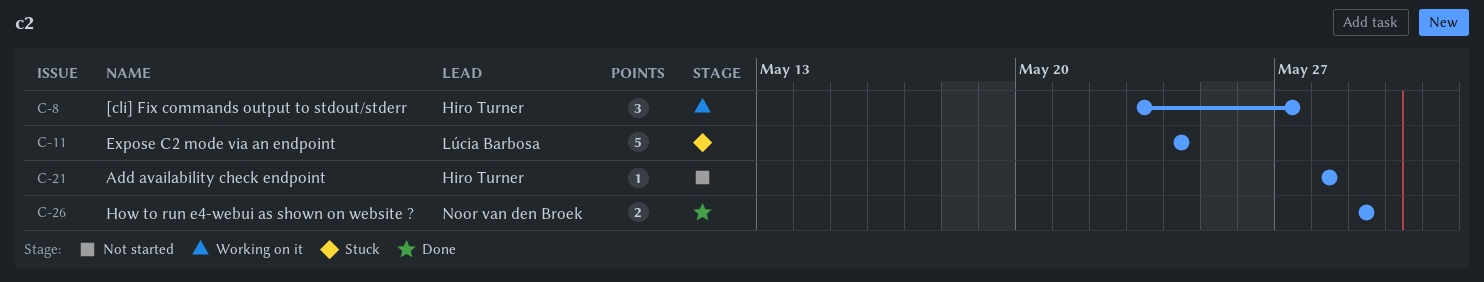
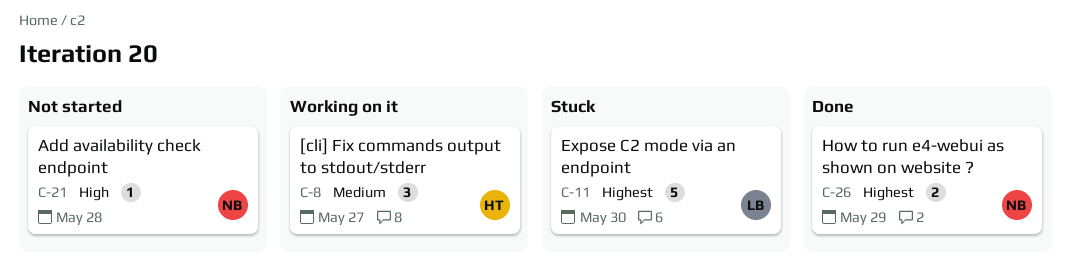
C-11, due: May 24 -> May 30
C-21, owner: Hiro Turner -> Noor van den Broek

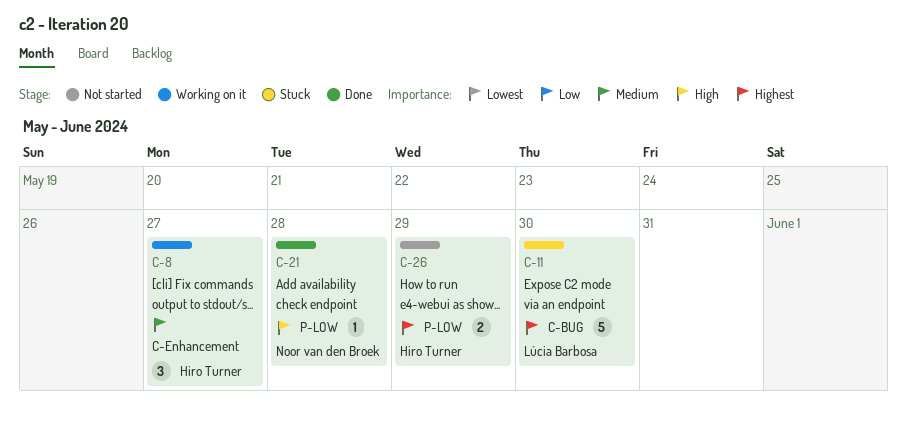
C-21, status: Not started -> Done
C-26, status: Done -> Not started
C-26, owner: Noor van den Broek -> Hiro Turner

